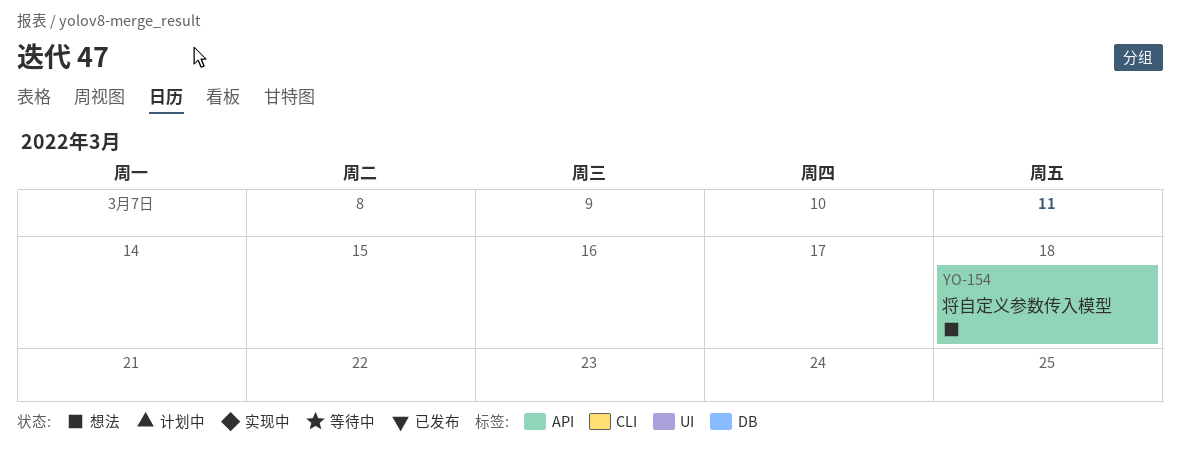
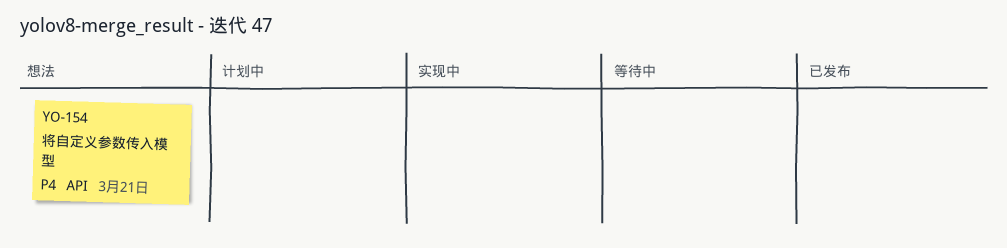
YO-154, due: Mar 18 -> Mar 21

